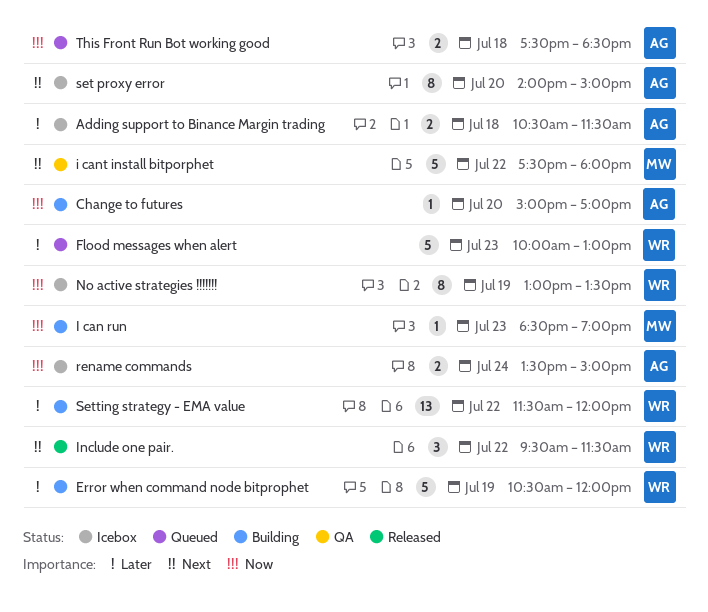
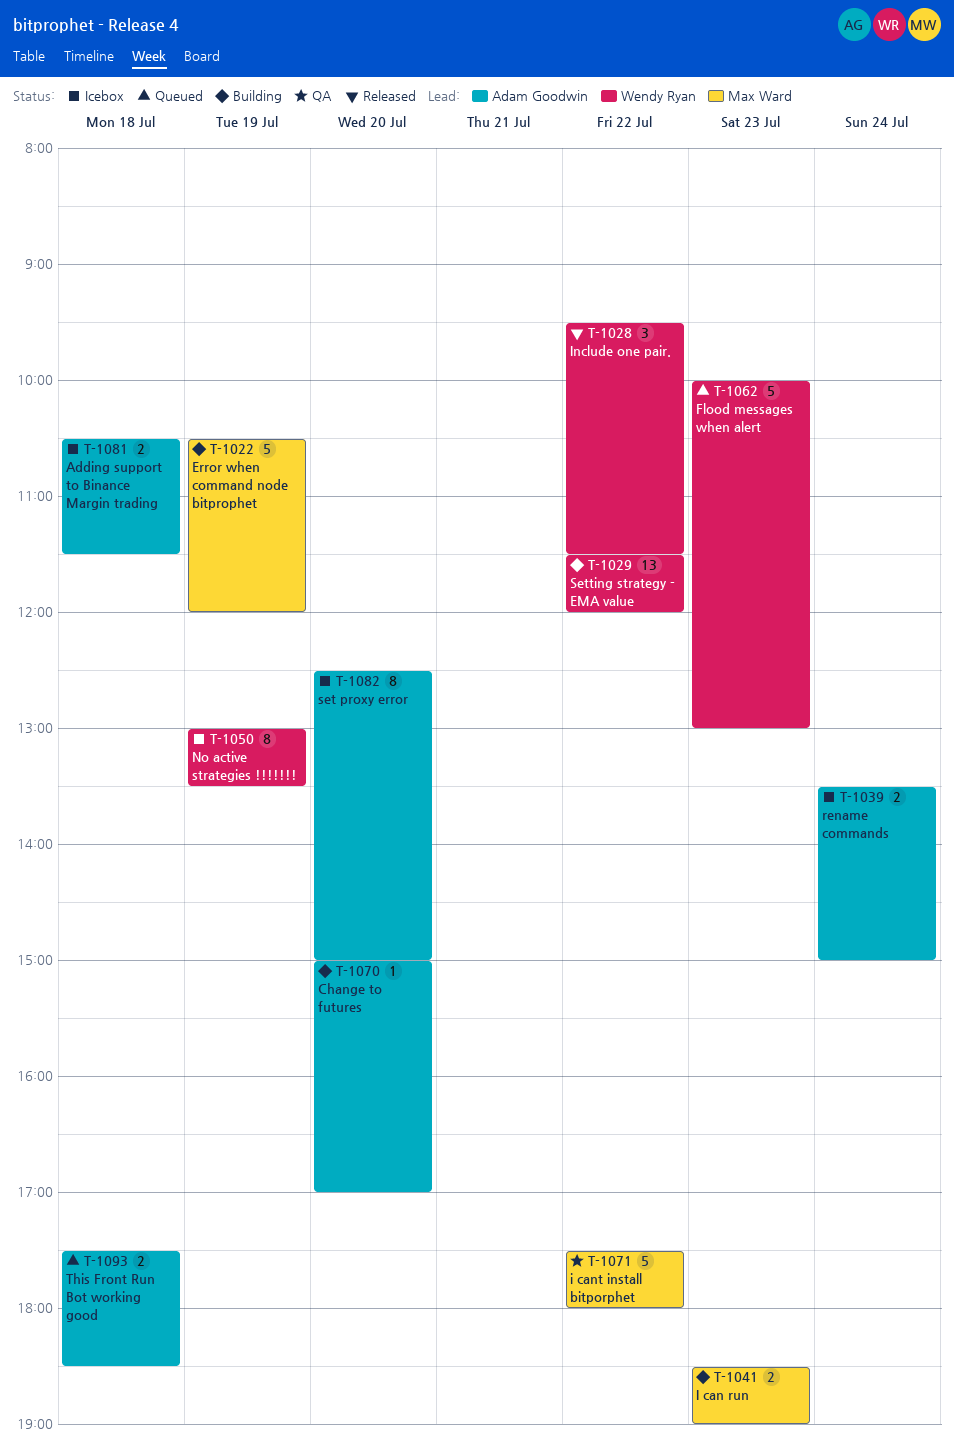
Error when command node bitprophet, owner: Wendy Ryan -> Max Ward
I can run, estimate: 1 -> 2
set proxy error, begins: 14:00 -> 12:30

